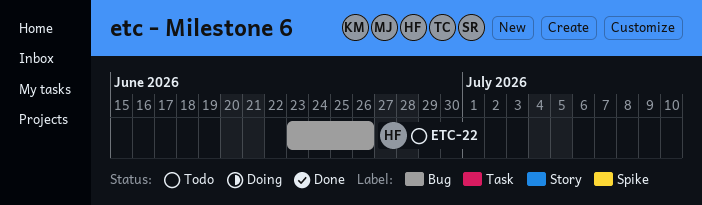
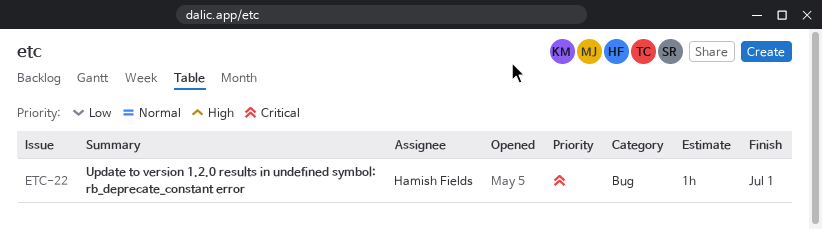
ETC-22, due: Jun 26 -> Jul 1

